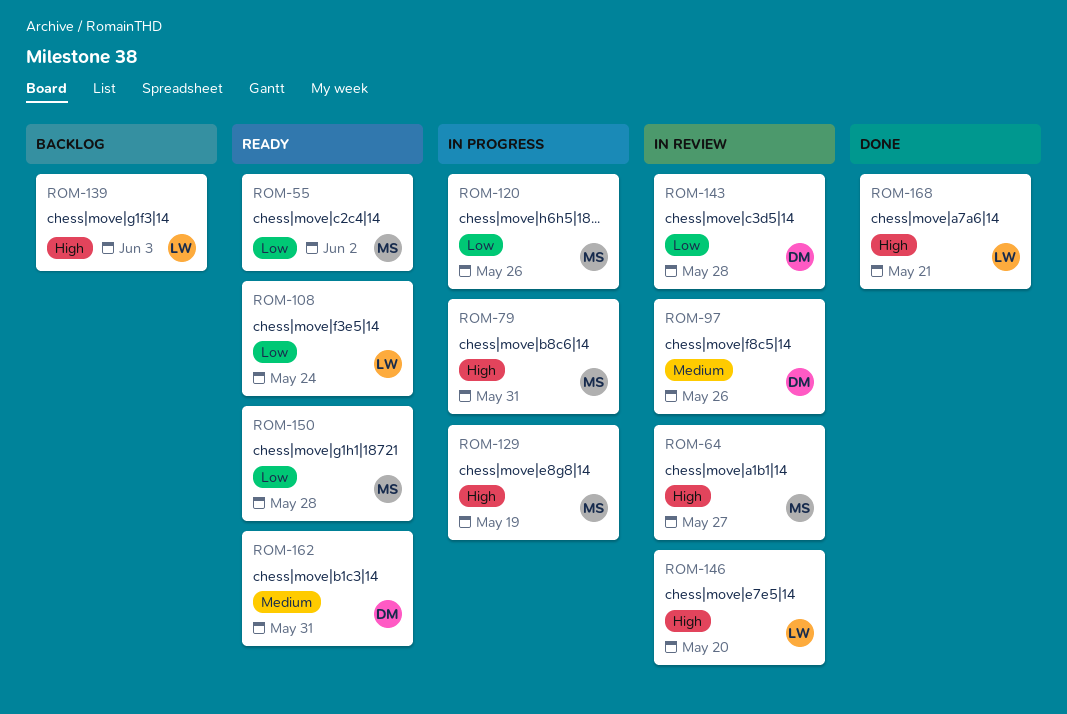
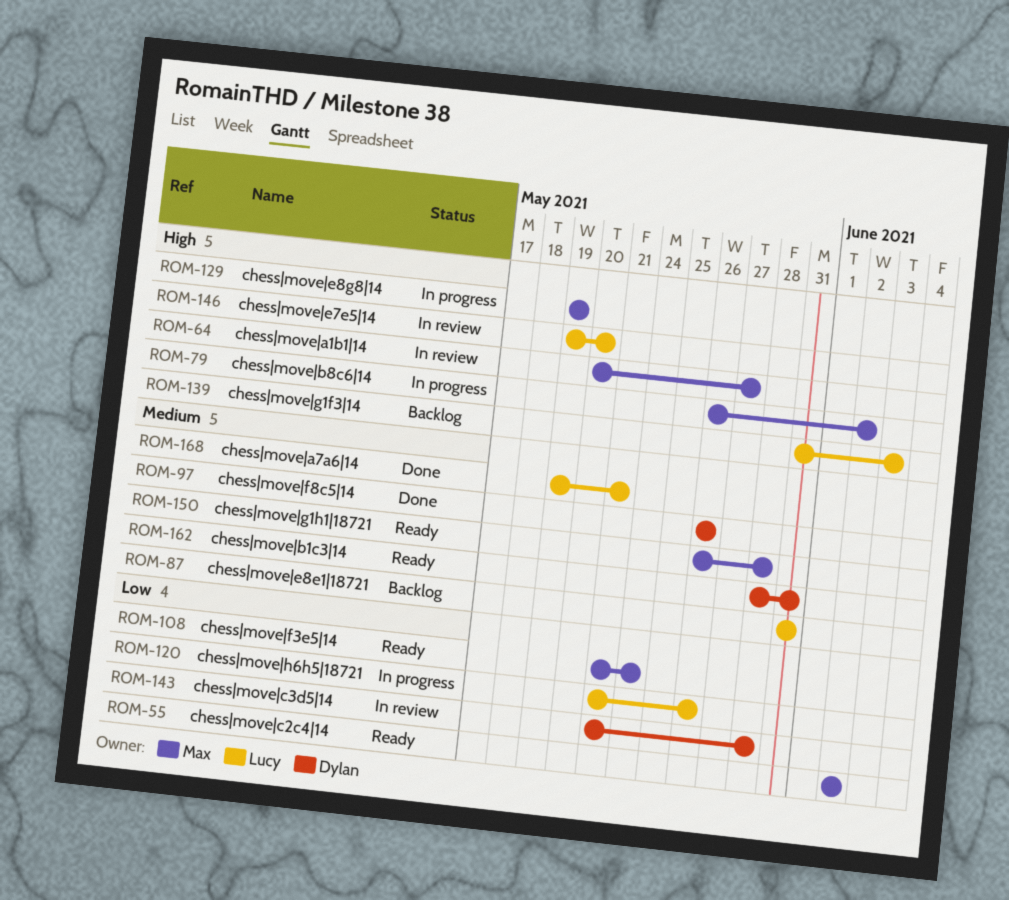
ROM-79, due: May 31 -> Jun 2
ROM-87: none -> present
ROM-97, status: In review -> Done
ROM-108, owner: Lucy -> Max
ROM-120, owner: Max -> Lucy
ROM-150, priority: Low -> Medium
ROM-168, priority: High -> Medium

